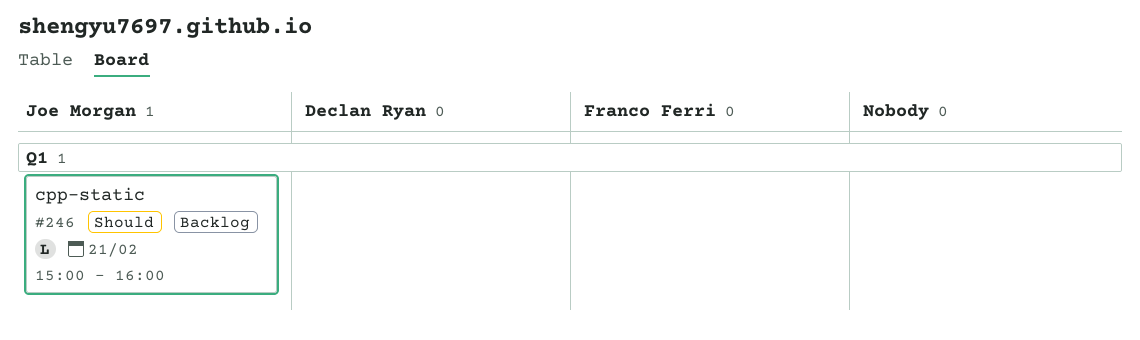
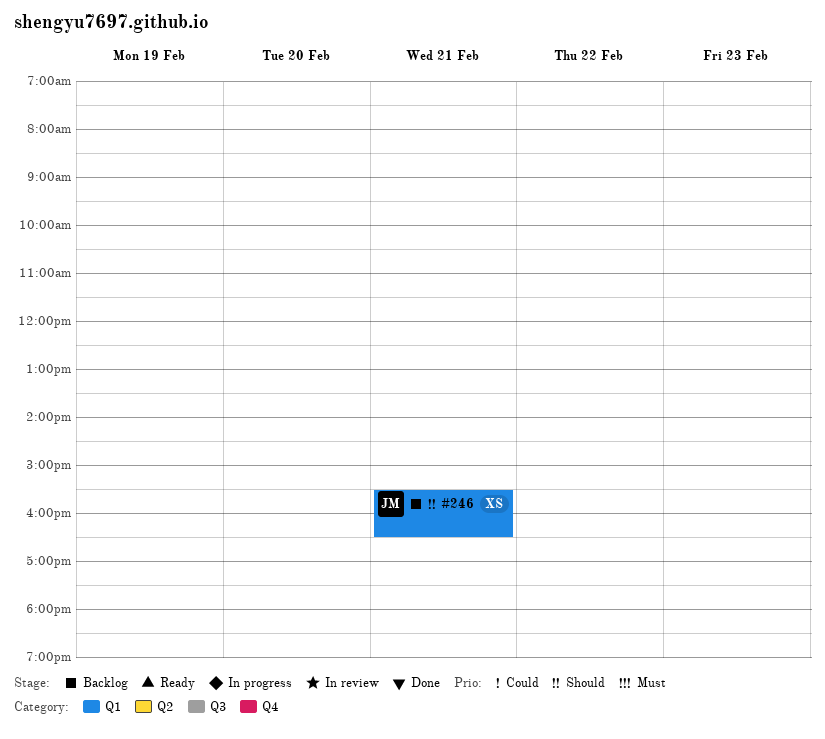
#246, estimate: L -> XS
#246, begins: 15:00 -> 15:30
#246, ends: 16:00 -> 16:30

